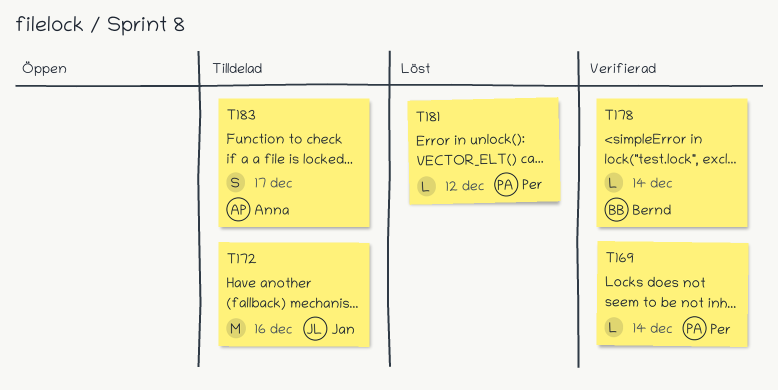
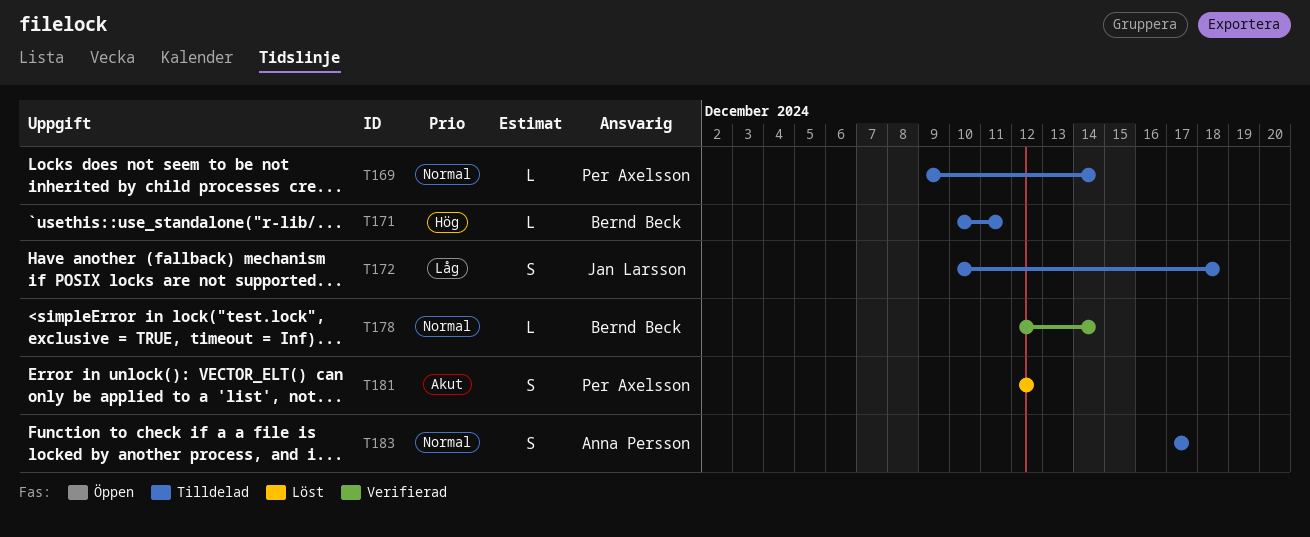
T169, status: Verifierad -> Tilldelad
T171: none -> present
T172, estimate: M -> S
T172, due: Dec 16 -> Dec 18
T181, estimate: L -> S

